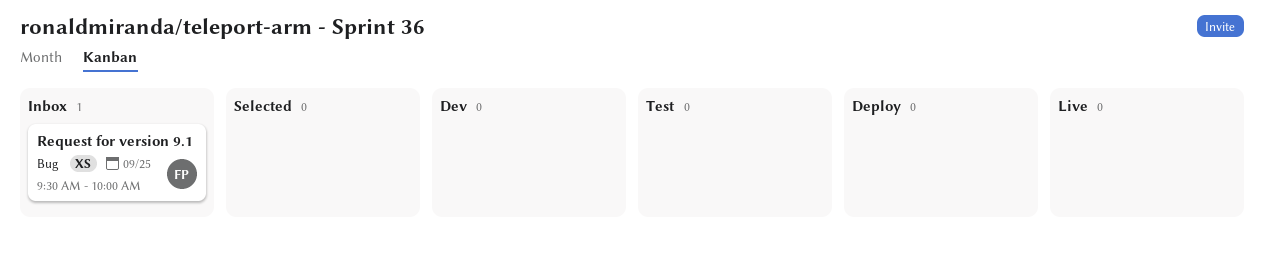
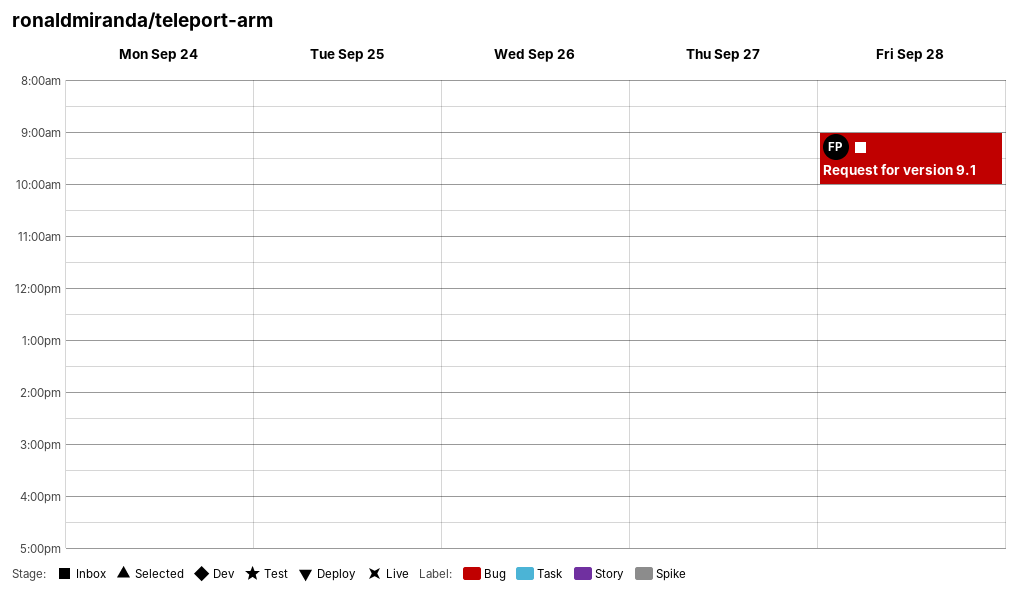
Request for version 9.1, day: Sep 25 -> Sep 28
Request for version 9.1, begins: 09:30 -> 09:00

